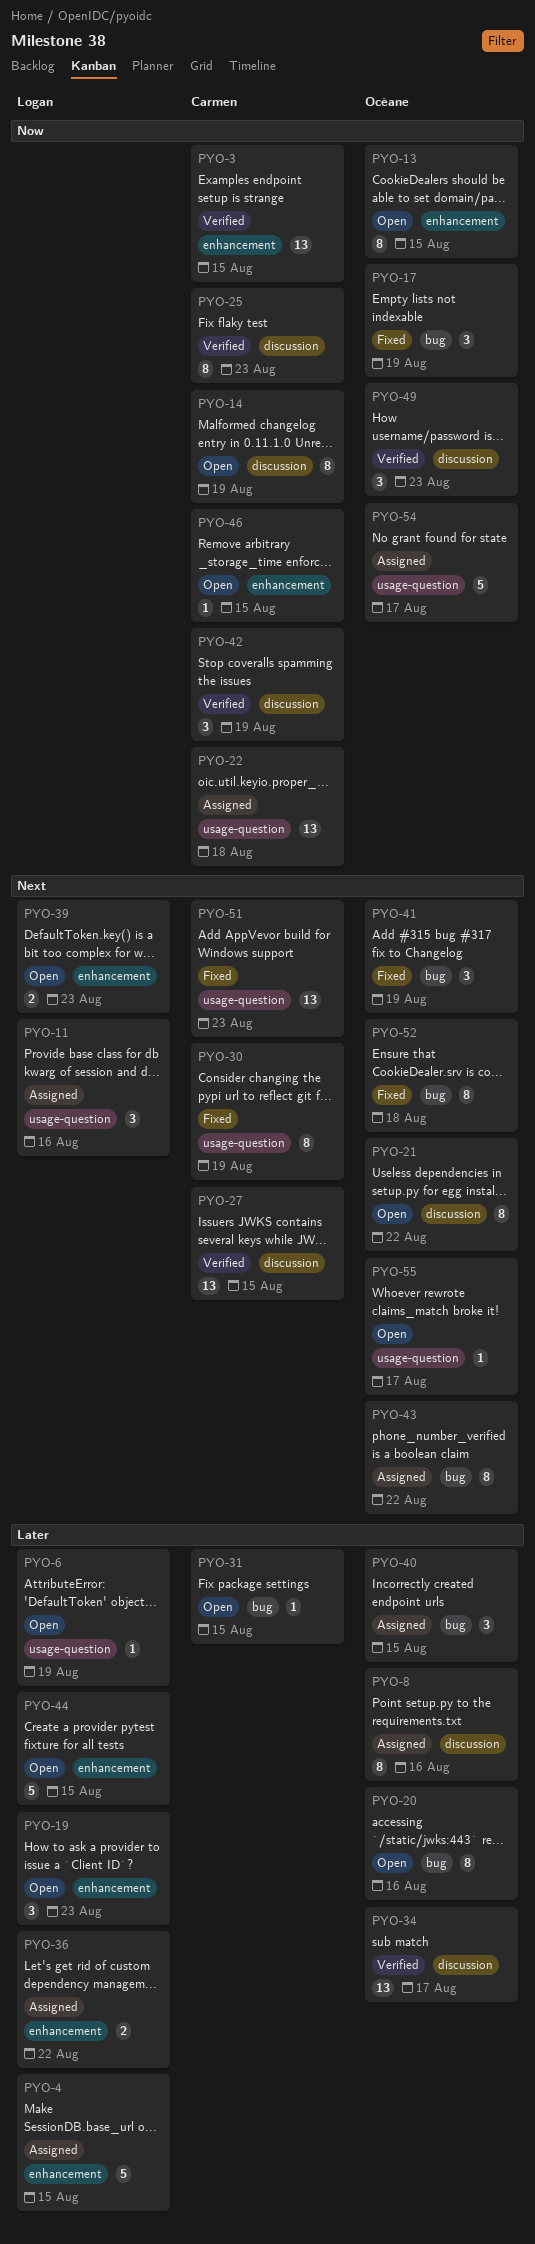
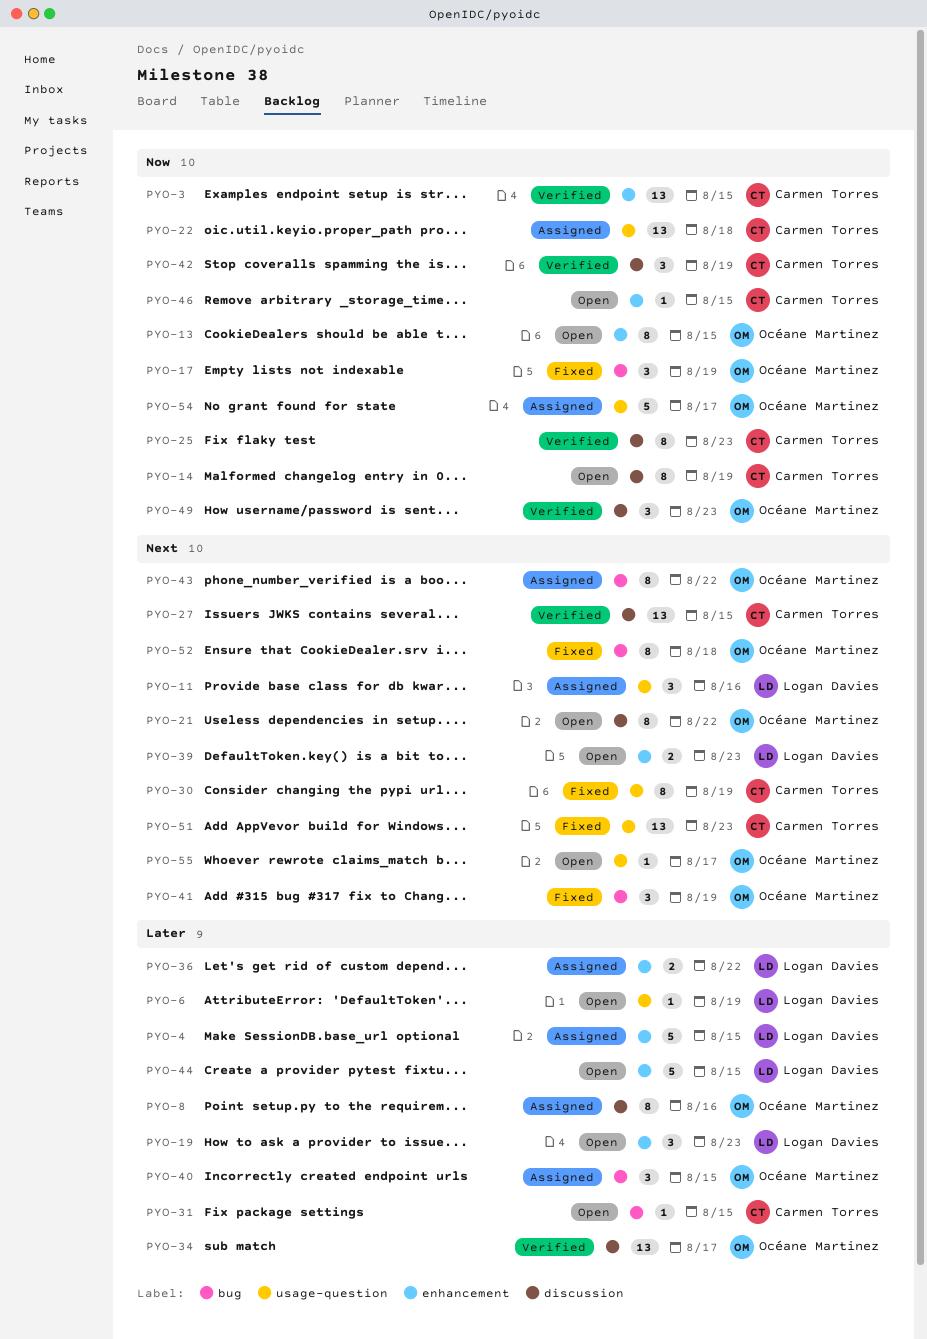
PYO-20: present -> none

